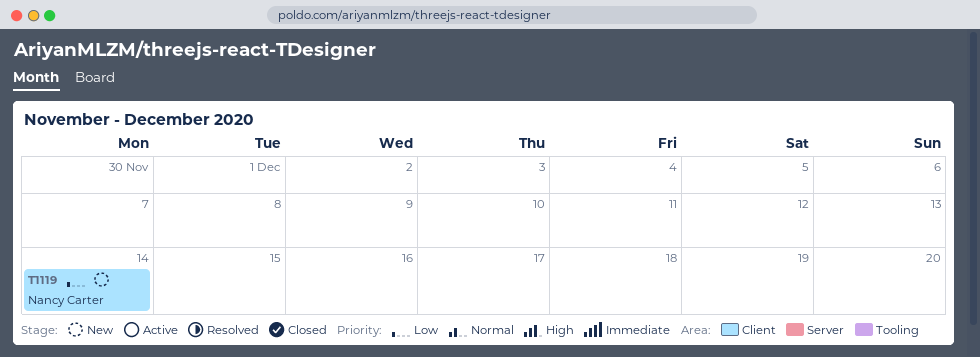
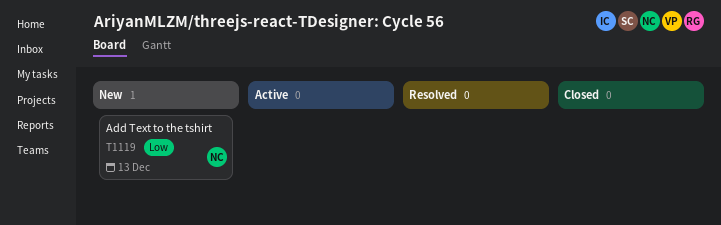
T1119, due: Dec 14 -> Dec 13

